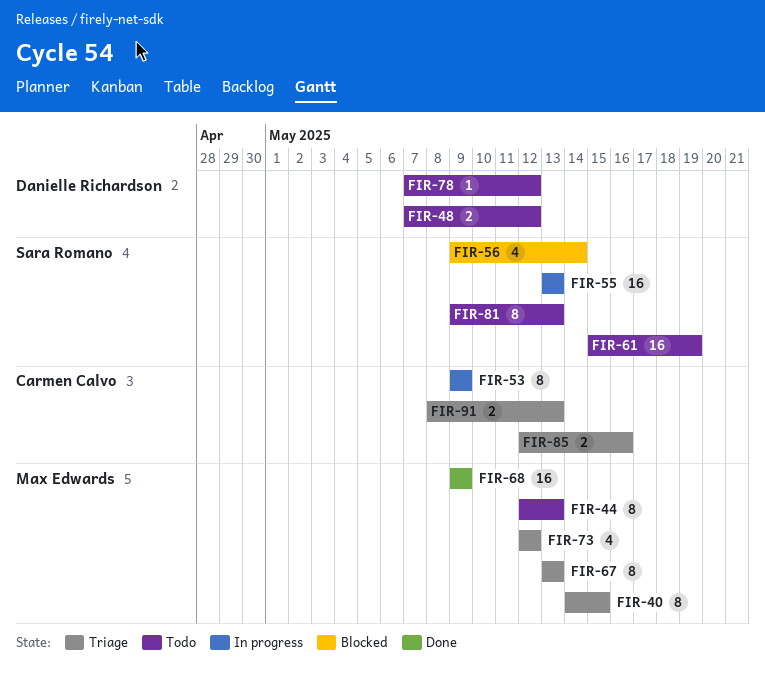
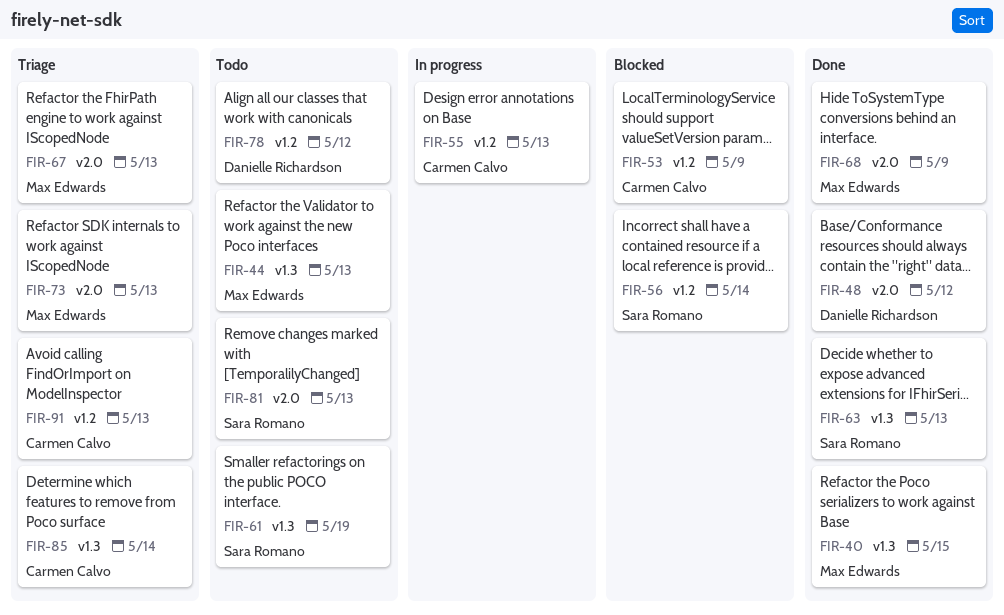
FIR-40, status: Triage -> Done
FIR-48, status: Todo -> Done
FIR-53, status: In progress -> Blocked
FIR-55, owner: Sara Romano -> Carmen Calvo
FIR-63: none -> present
FIR-73, due: May 12 -> May 13
FIR-85, due: May 16 -> May 14

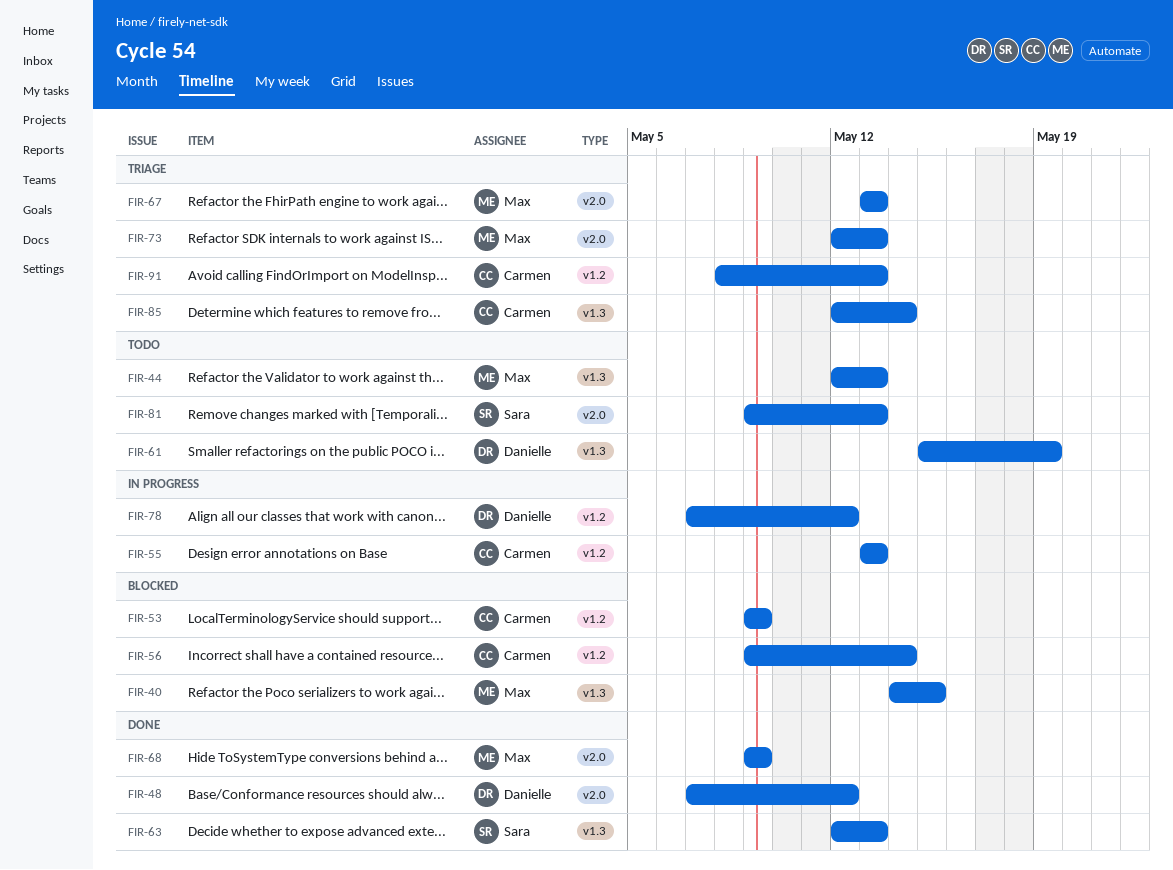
FIR-40, status: Done -> Blocked
FIR-56, owner: Sara Romano -> Carmen Calvo
FIR-61, owner: Sara Romano -> Danielle Richardson
FIR-78, status: Todo -> In progress

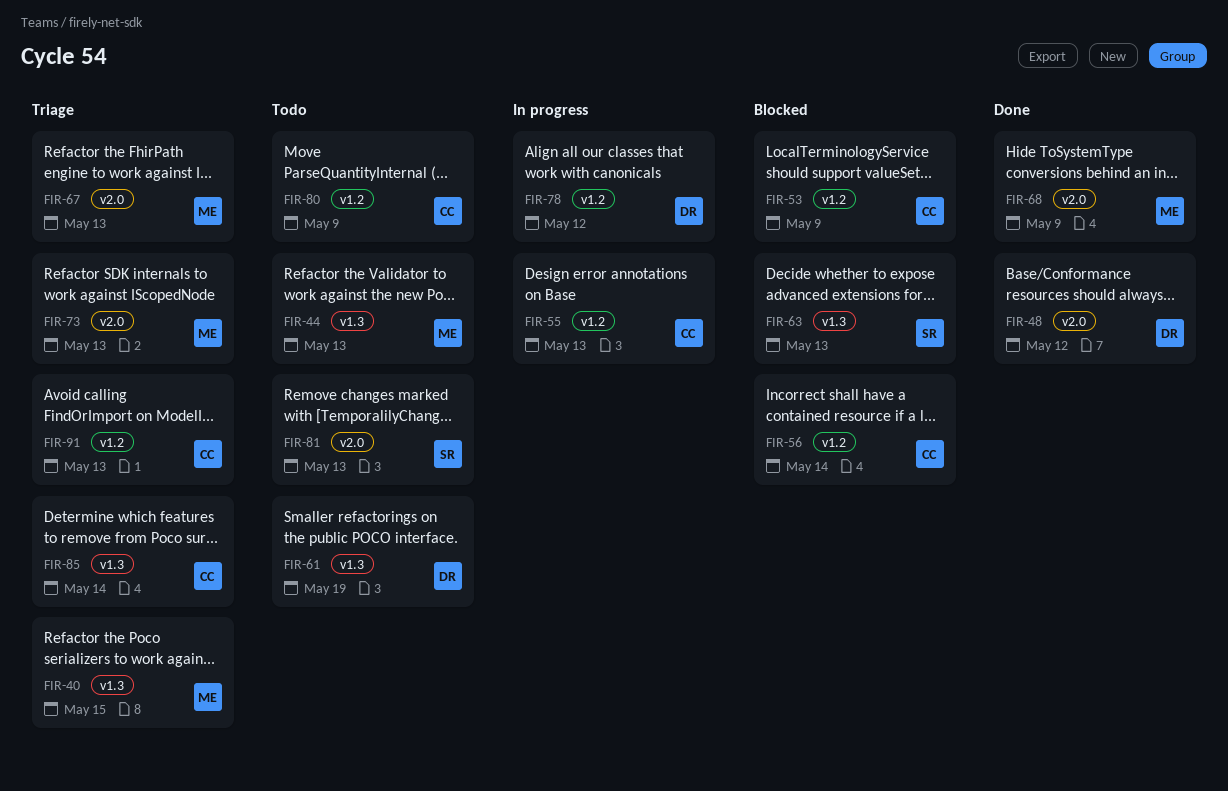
FIR-40, status: Blocked -> Triage
FIR-63, status: Done -> Blocked
FIR-80: none -> present

